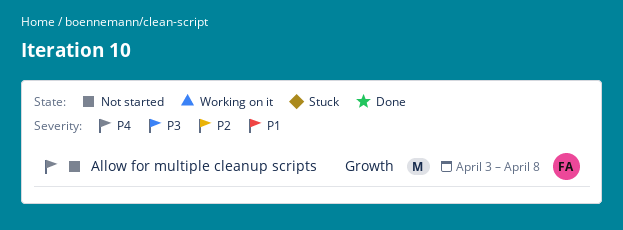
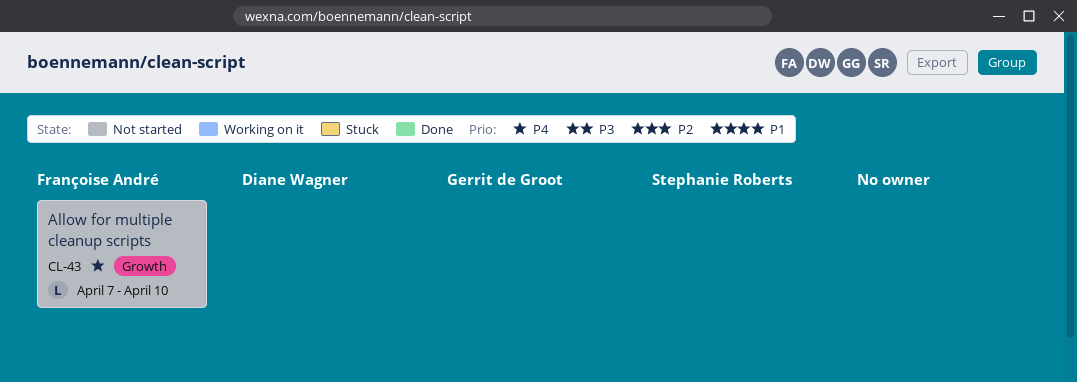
Allow for multiple cleanup scripts, estimate: M -> L
Allow for multiple cleanup scripts, start: Apr 3 -> Apr 7
Allow for multiple cleanup scripts, due: Apr 8 -> Apr 10

